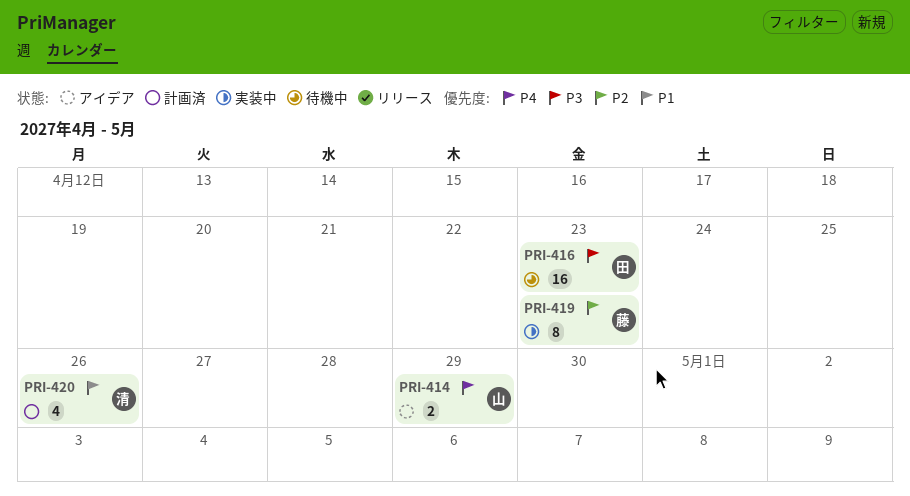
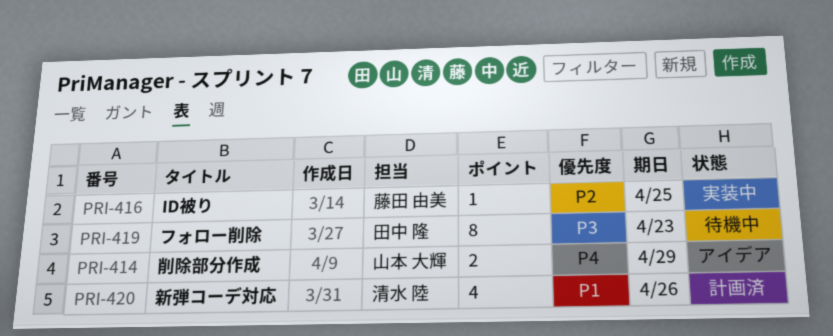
PRI-416, status: 待機中 -> 実装中
PRI-416, owner: 田中 隆 -> 藤田 由美
PRI-416, priority: P3 -> P2
PRI-416, estimate: 16 -> 1
PRI-416, due: Apr 23 -> Apr 25
PRI-419, status: 実装中 -> 待機中
PRI-419, owner: 藤田 由美 -> 田中 隆
PRI-419, priority: P2 -> P3

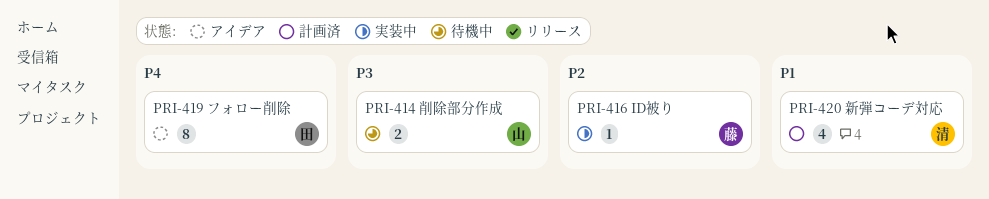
PRI-414, status: アイデア -> 待機中
PRI-414, priority: P4 -> P3
PRI-419, status: 待機中 -> アイデア
PRI-419, priority: P3 -> P4

